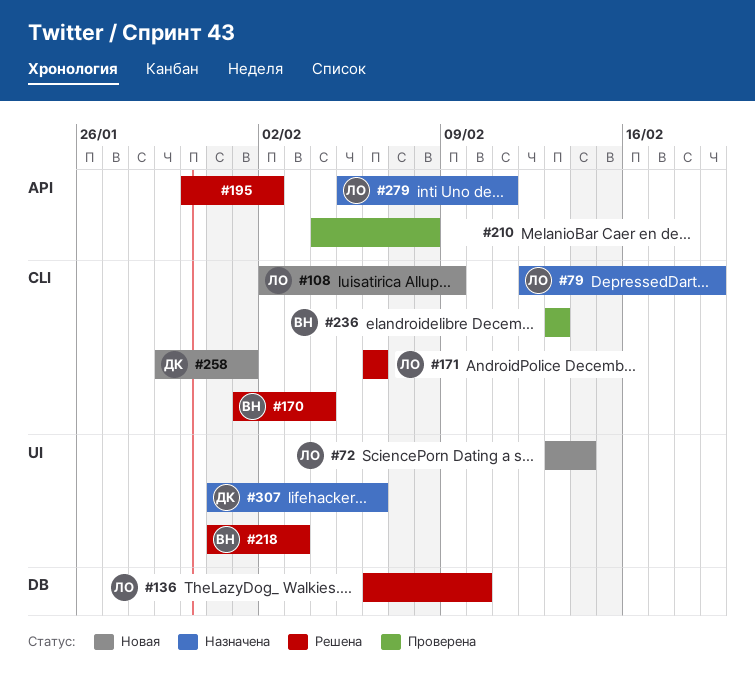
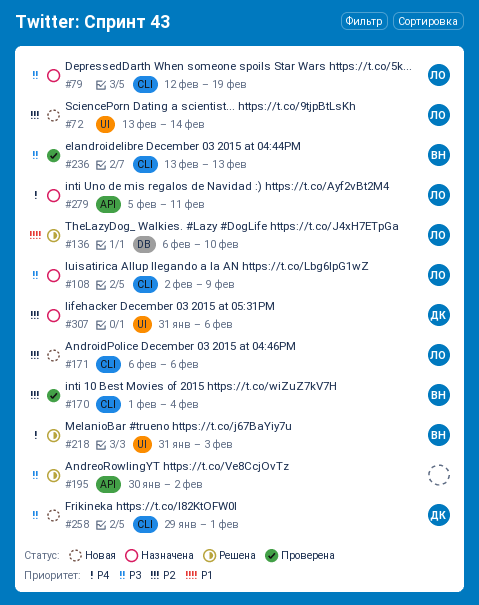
#108, status: Новая -> Назначена
#170, status: Решена -> Проверена
#171, status: Решена -> Новая
#210: present -> none

